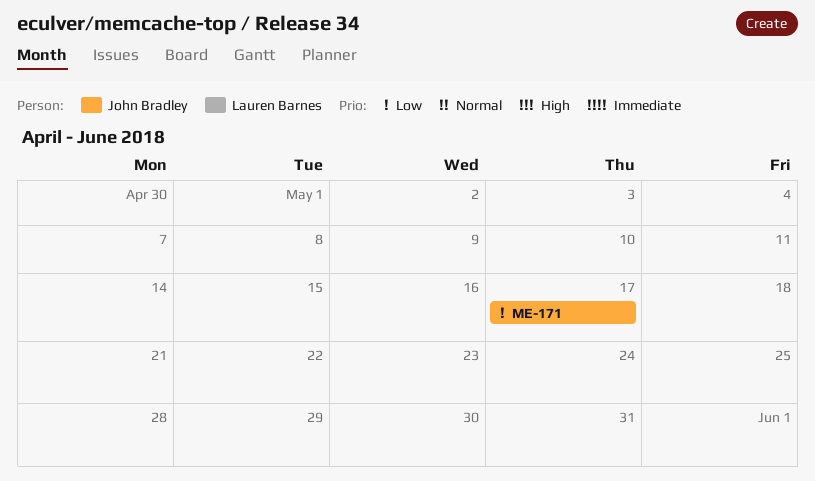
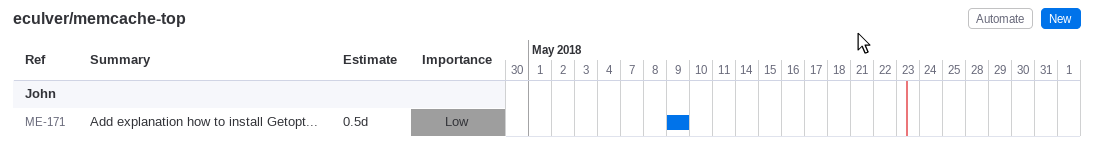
ME-171, start: May 17 -> May 9
ME-171, due: May 17 -> May 9

